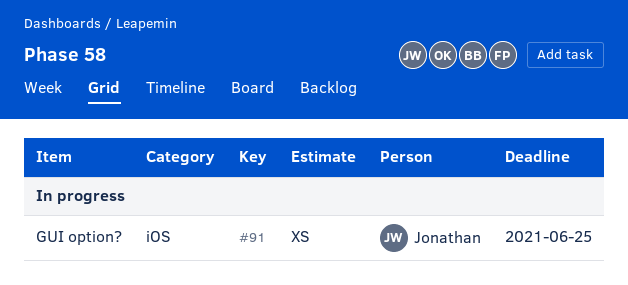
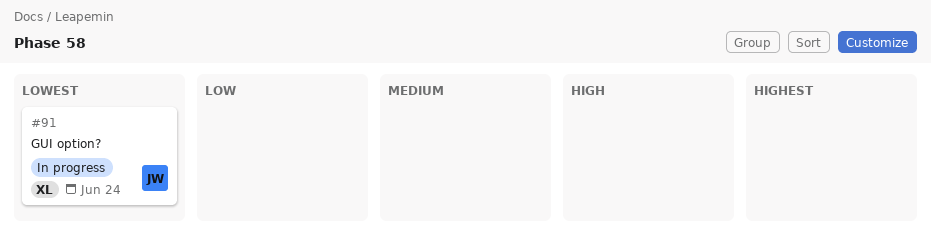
#91, estimate: XS -> XL
#91, due: Jun 25 -> Jun 24

